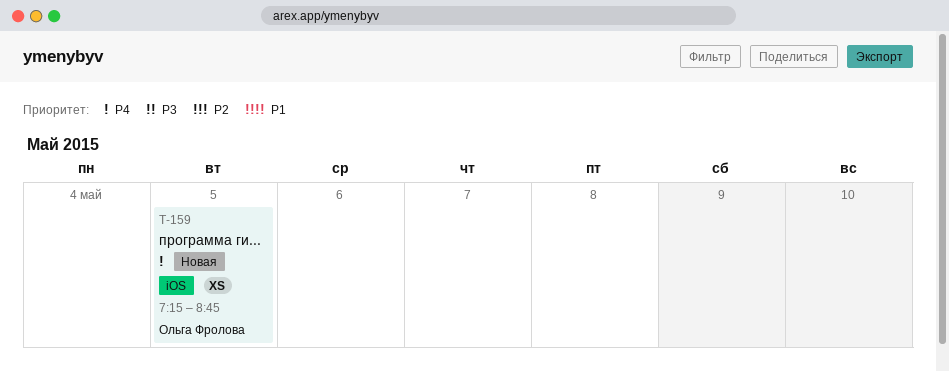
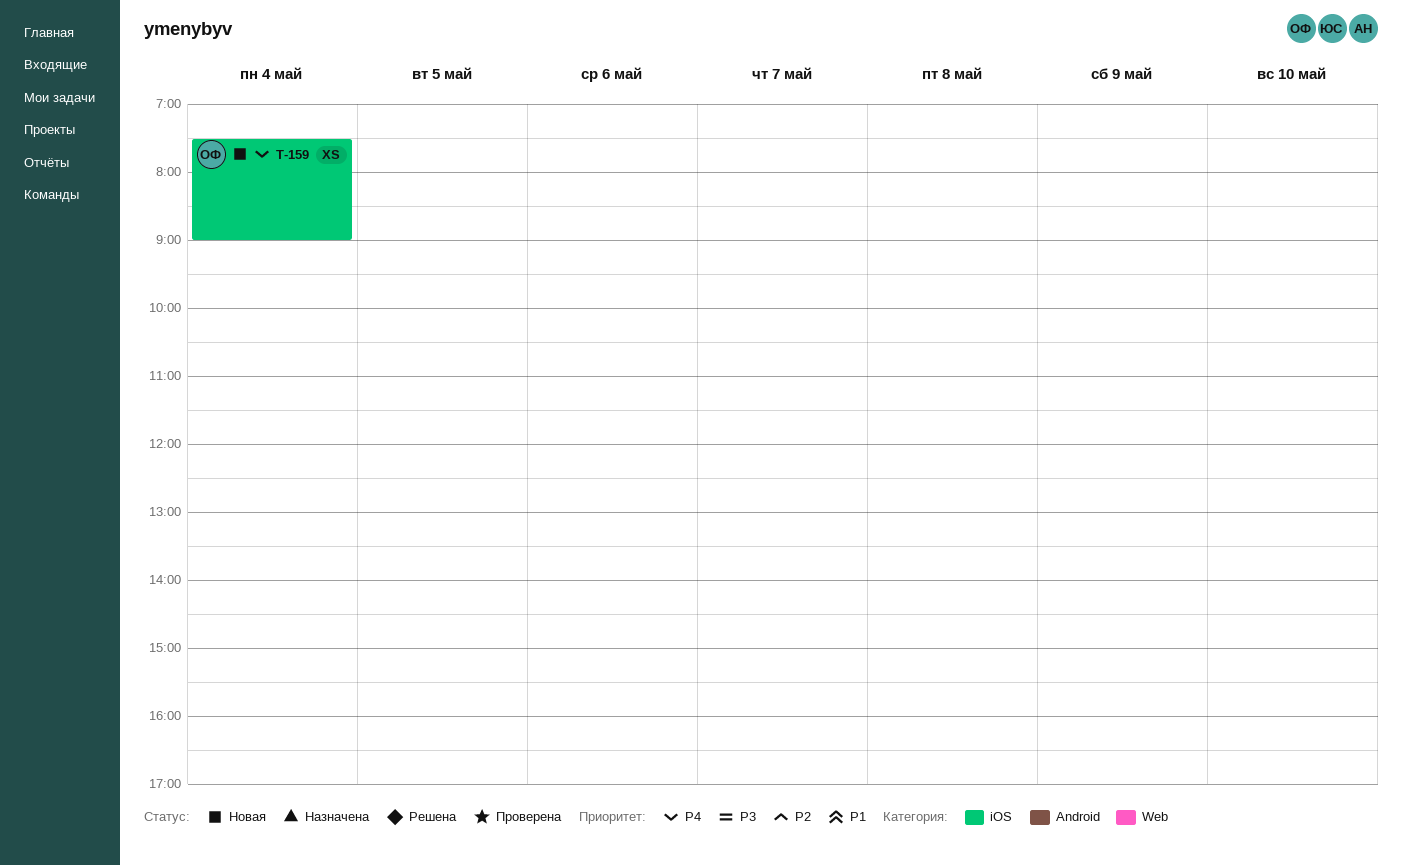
T-159, day: May 5 -> May 4
T-159, begins: 07:15 -> 07:30
T-159, ends: 08:45 -> 09:00

